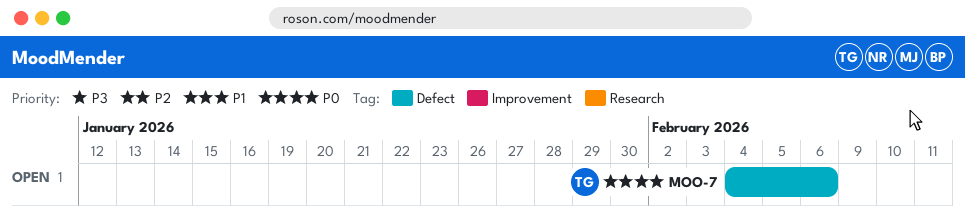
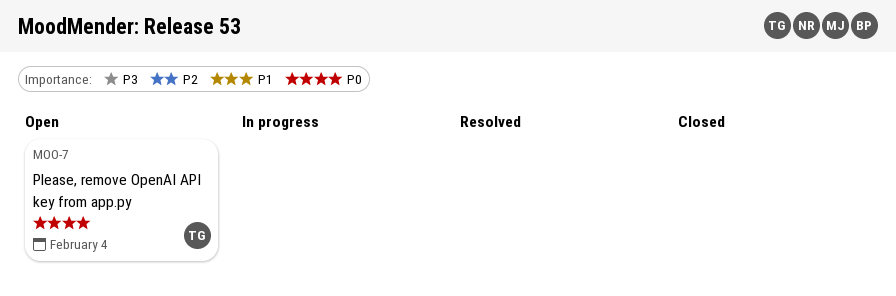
MOO-7, due: Feb 6 -> Feb 4

